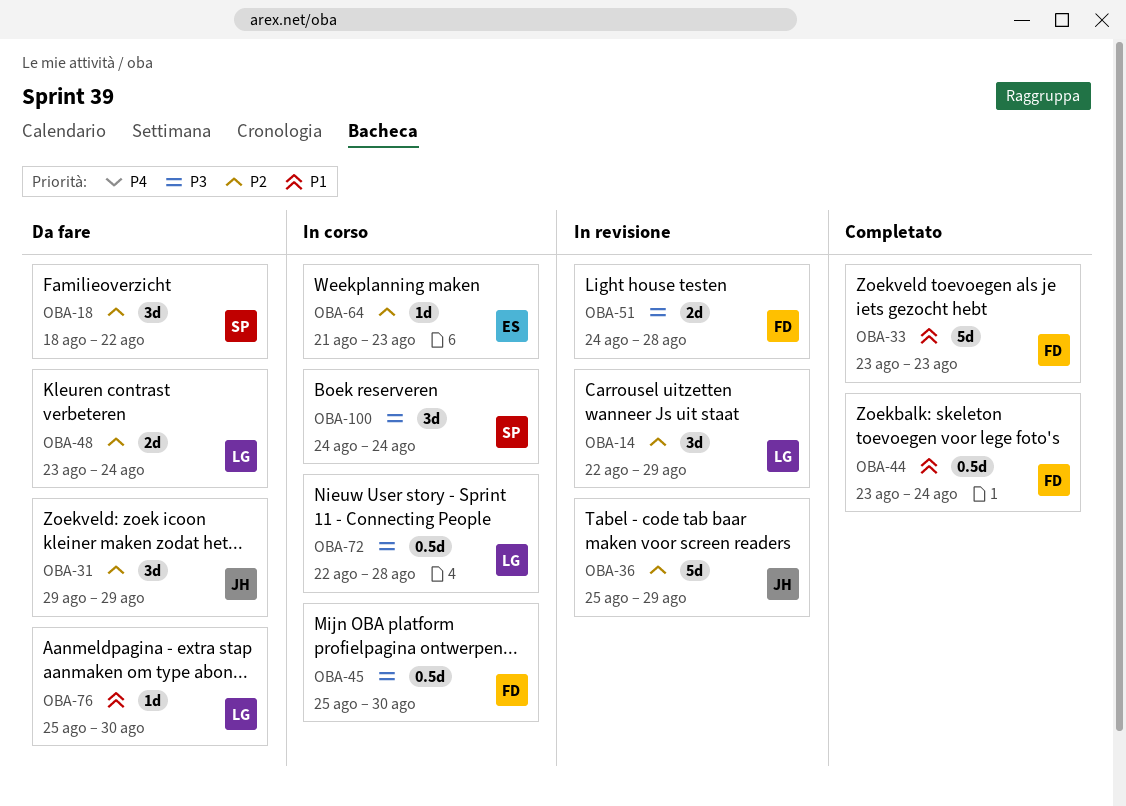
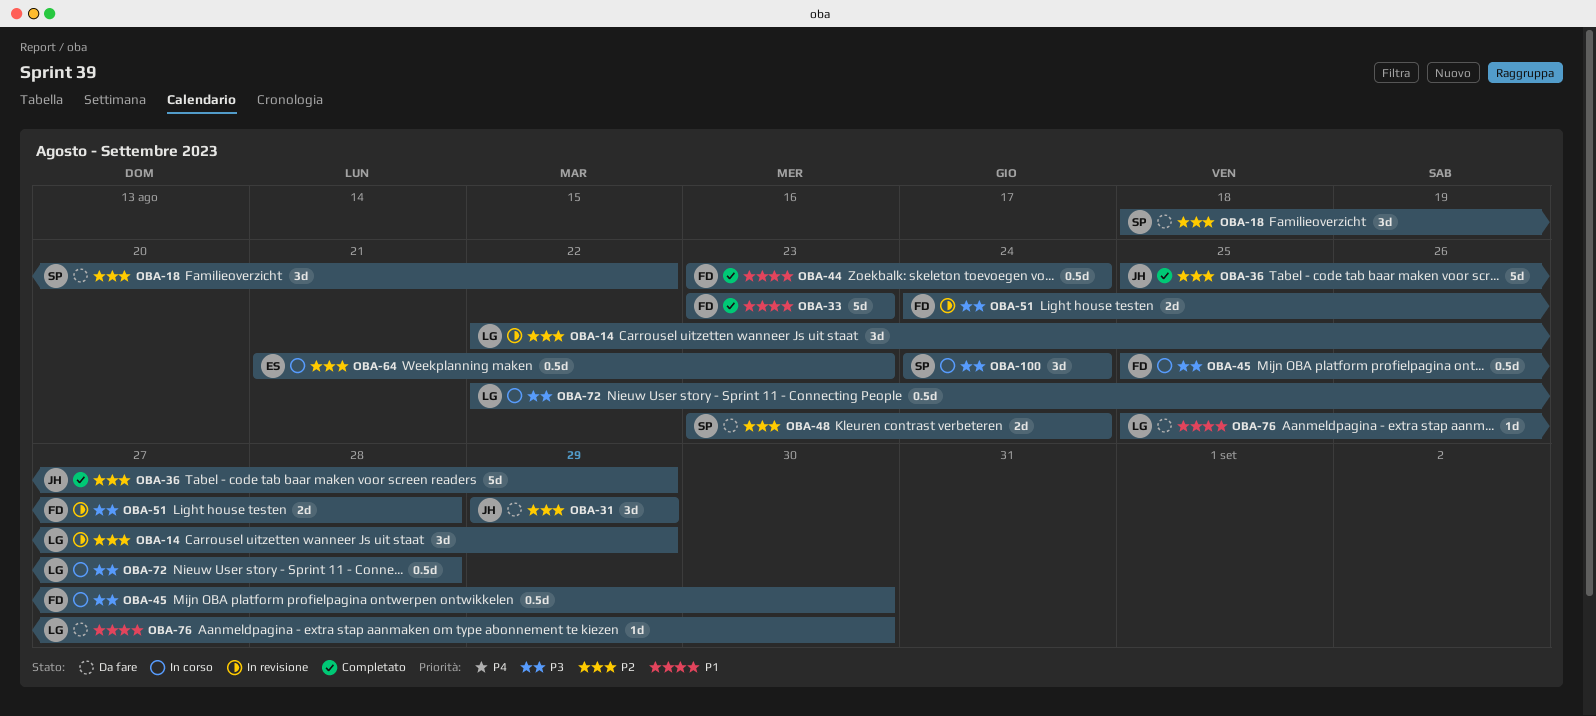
OBA-36, status: In revisione -> Completato
OBA-48, owner: LG -> SP
OBA-64, estimate: 1d -> 0.5d

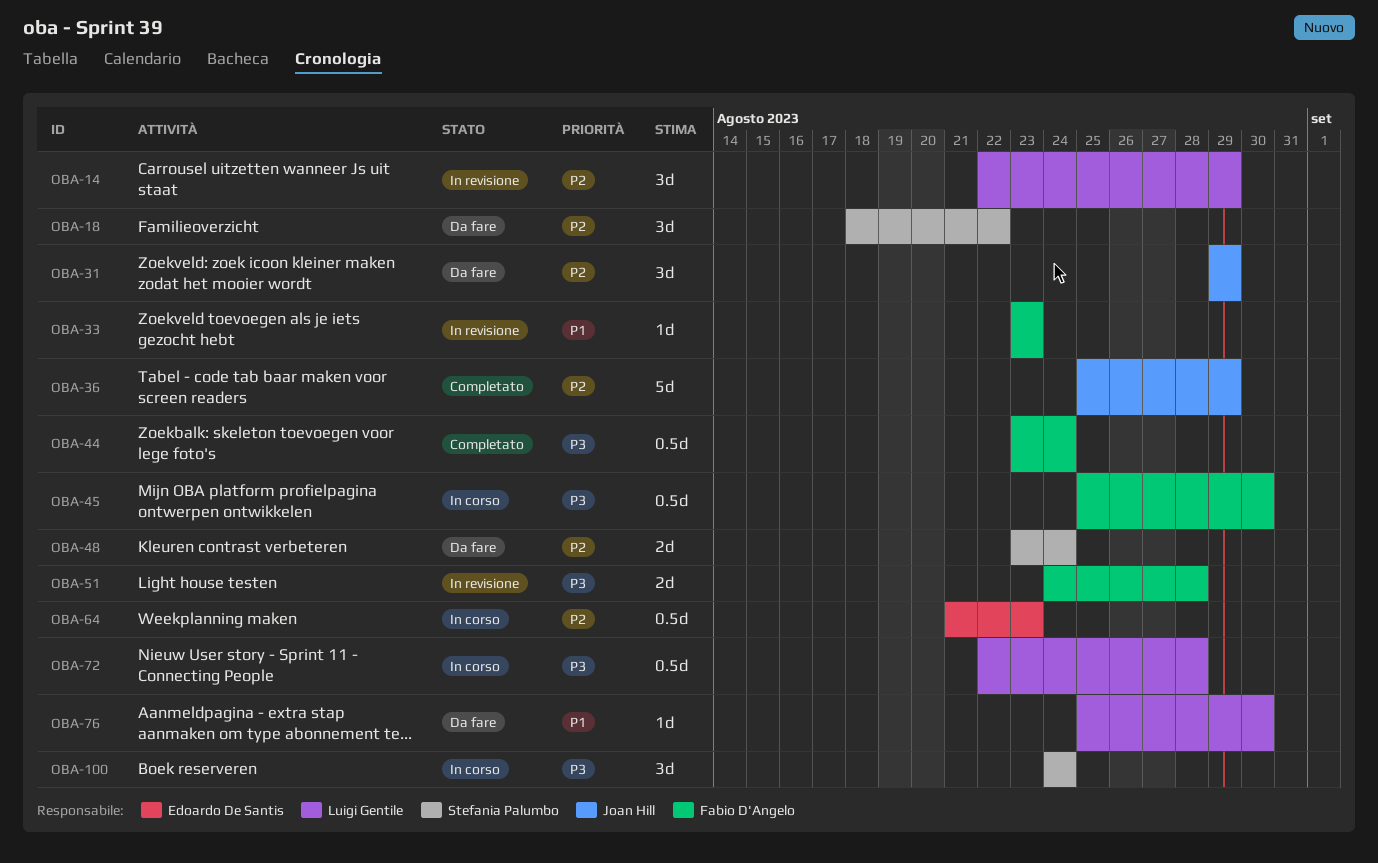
OBA-33, status: Completato -> In revisione
OBA-33, estimate: 5d -> 1d
OBA-44, priority: P1 -> P3

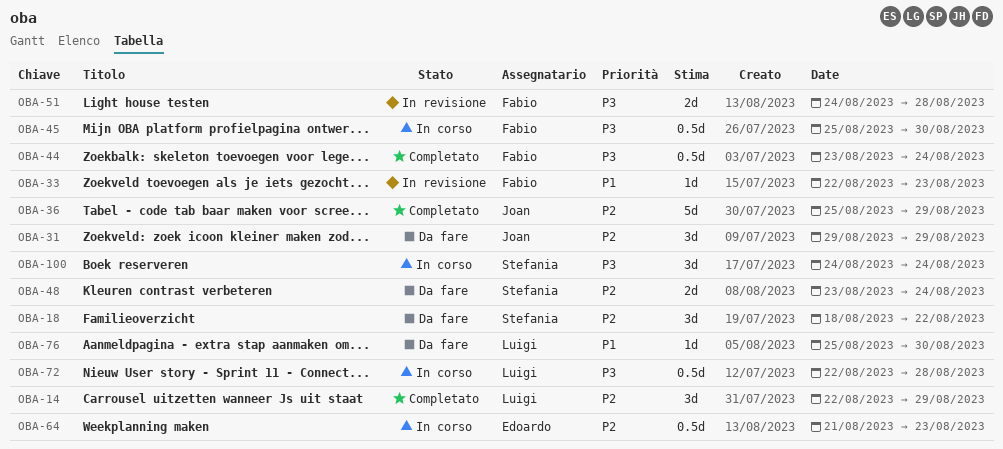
OBA-14, status: In revisione -> Completato
OBA-33, start: Aug 23 -> Aug 22

